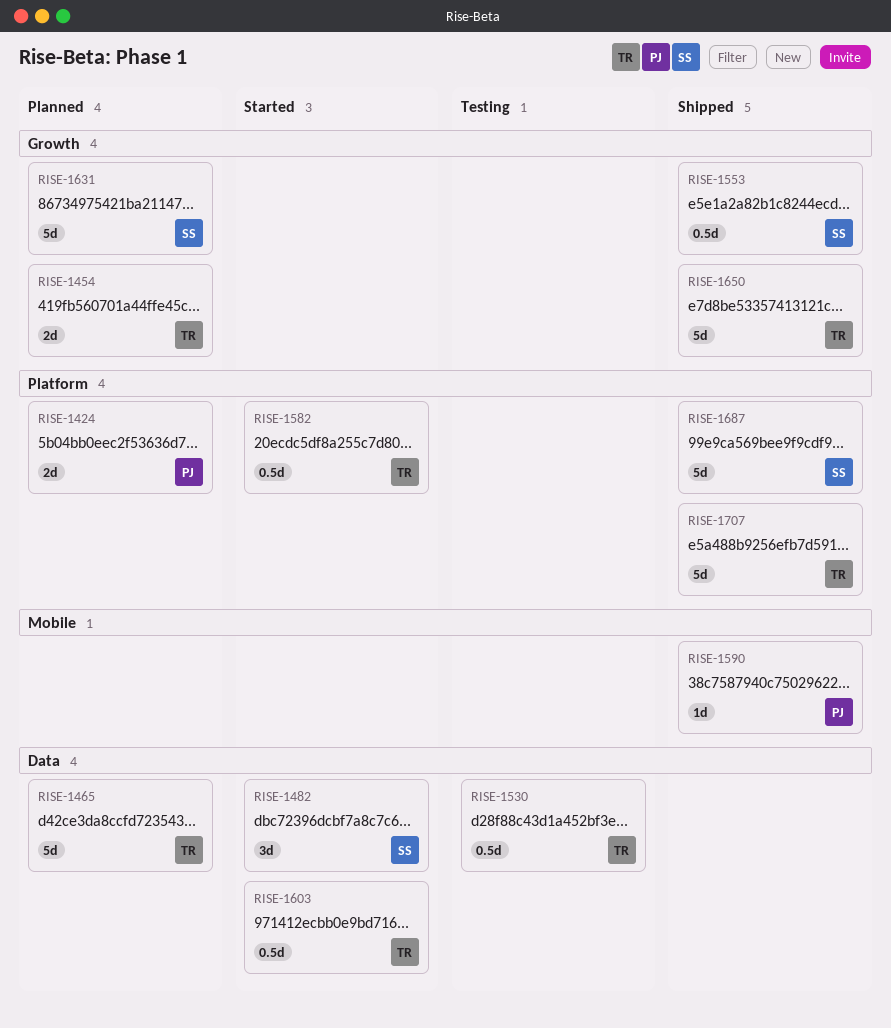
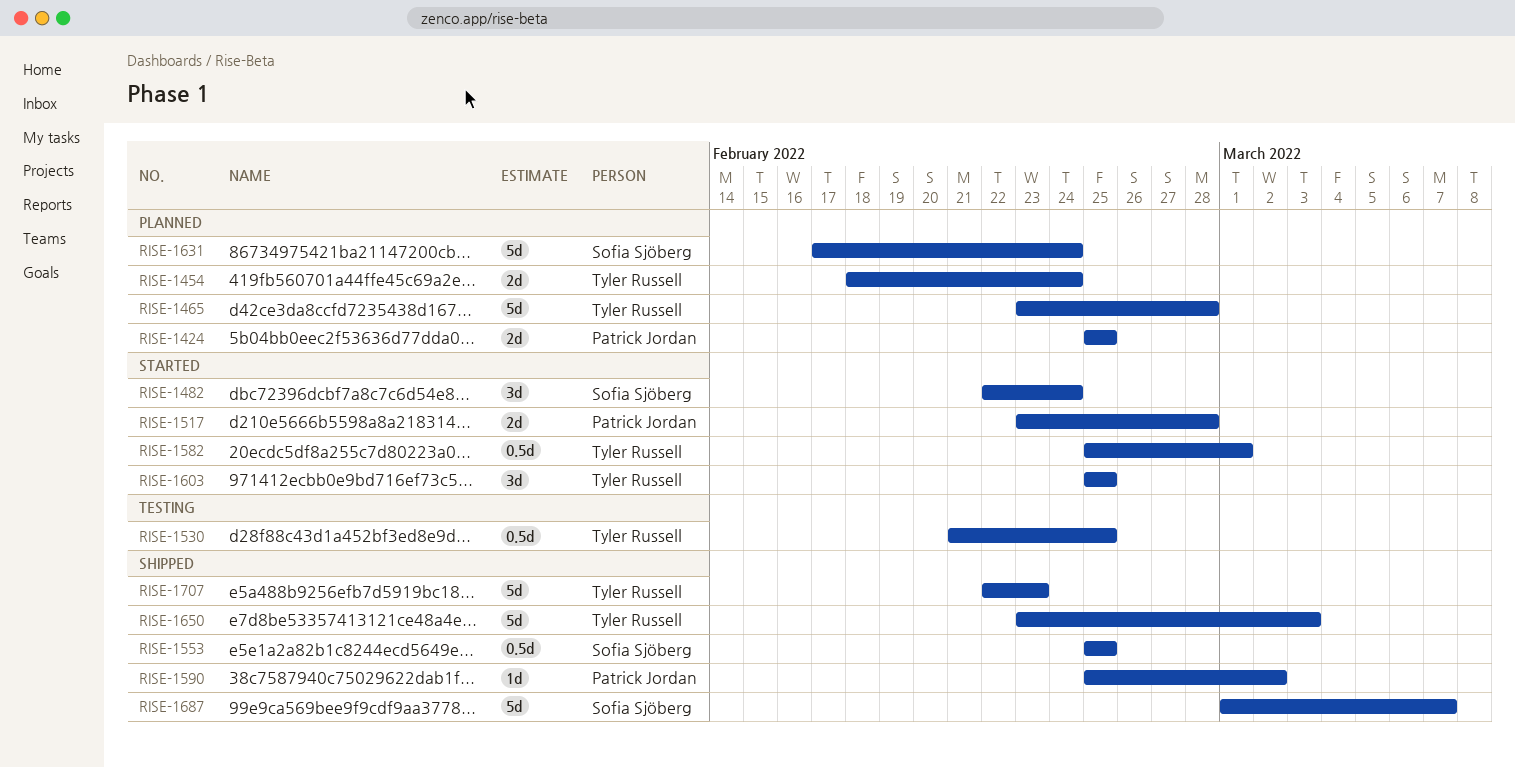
RISE-1517: none -> present
RISE-1603, estimate: 0.5d -> 3d

